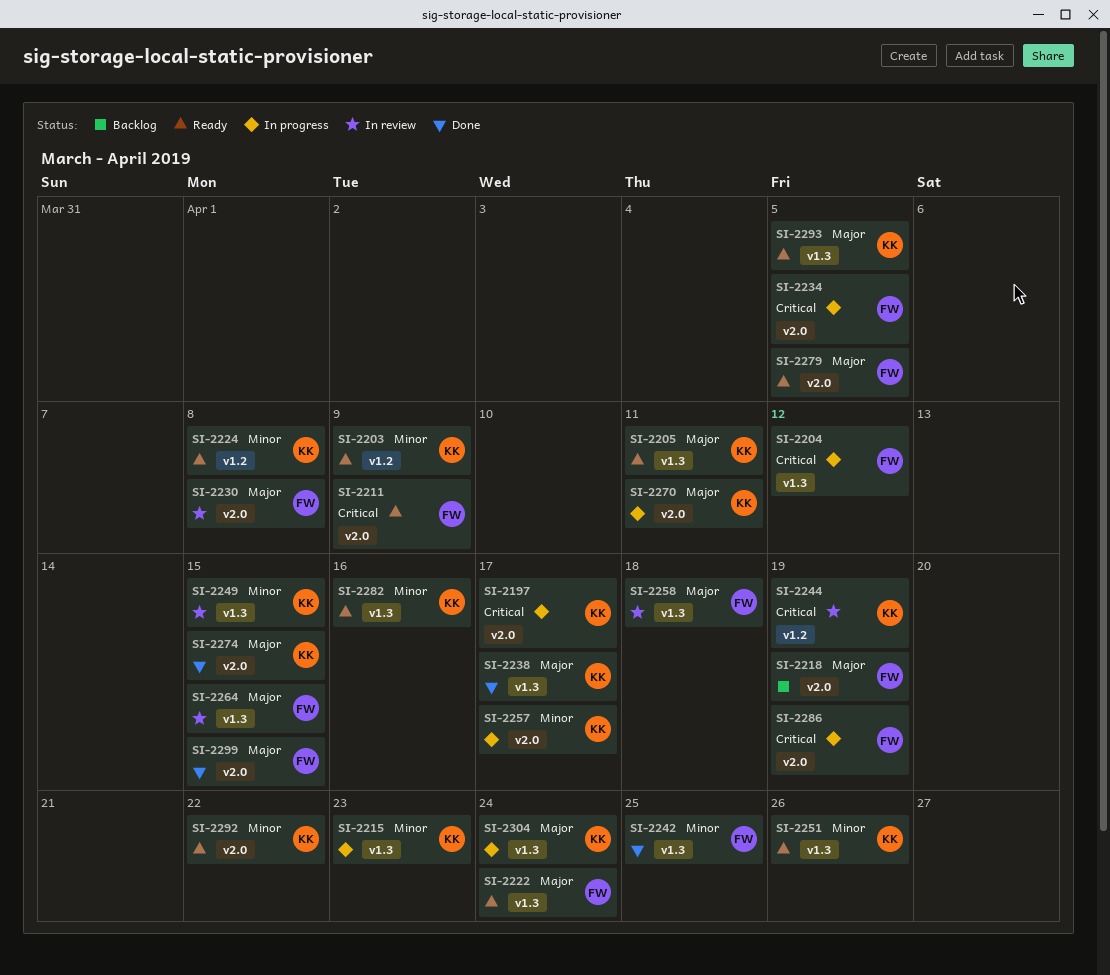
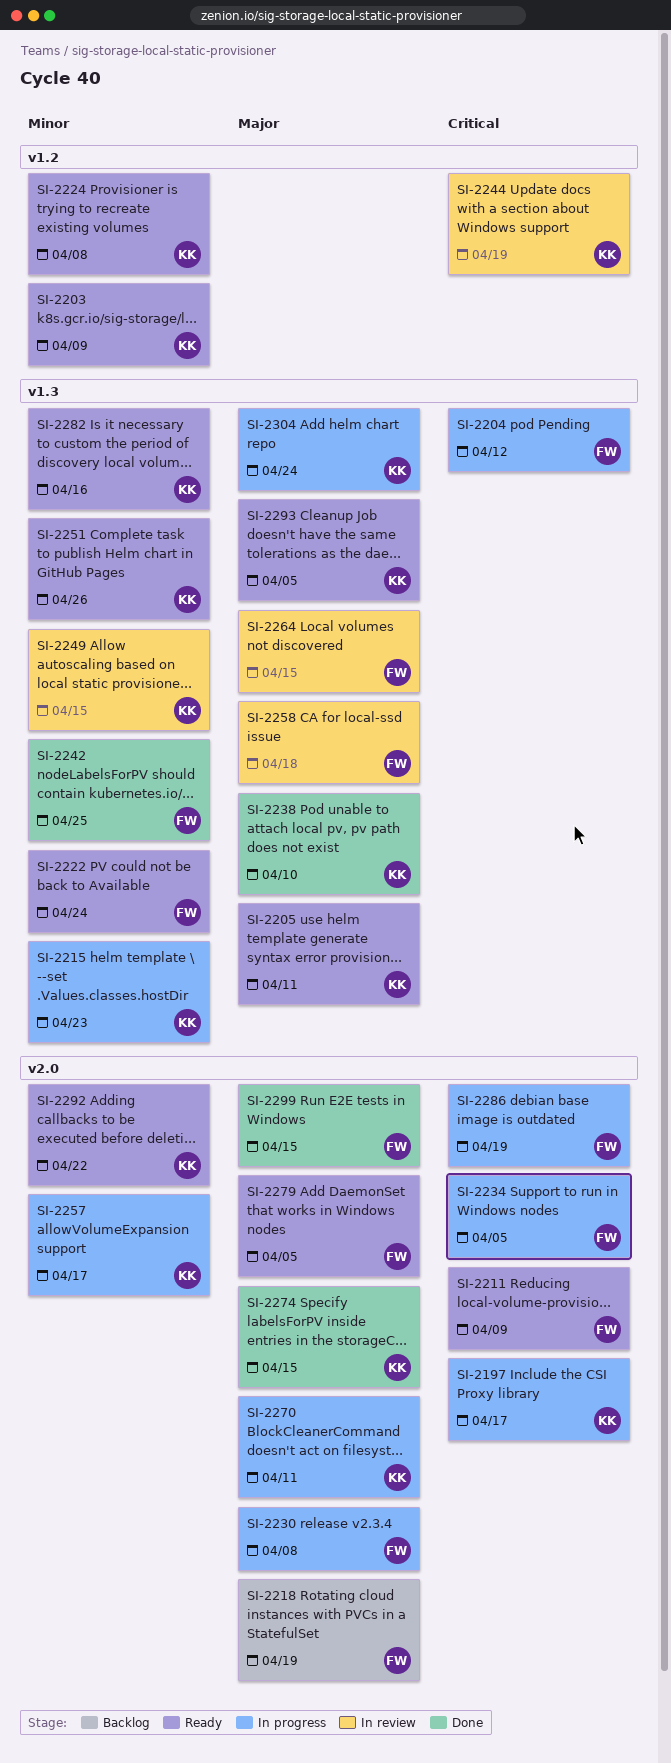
SI-2222, priority: Major -> Minor
SI-2230, status: In review -> In progress
SI-2238, due: Apr 17 -> Apr 10

